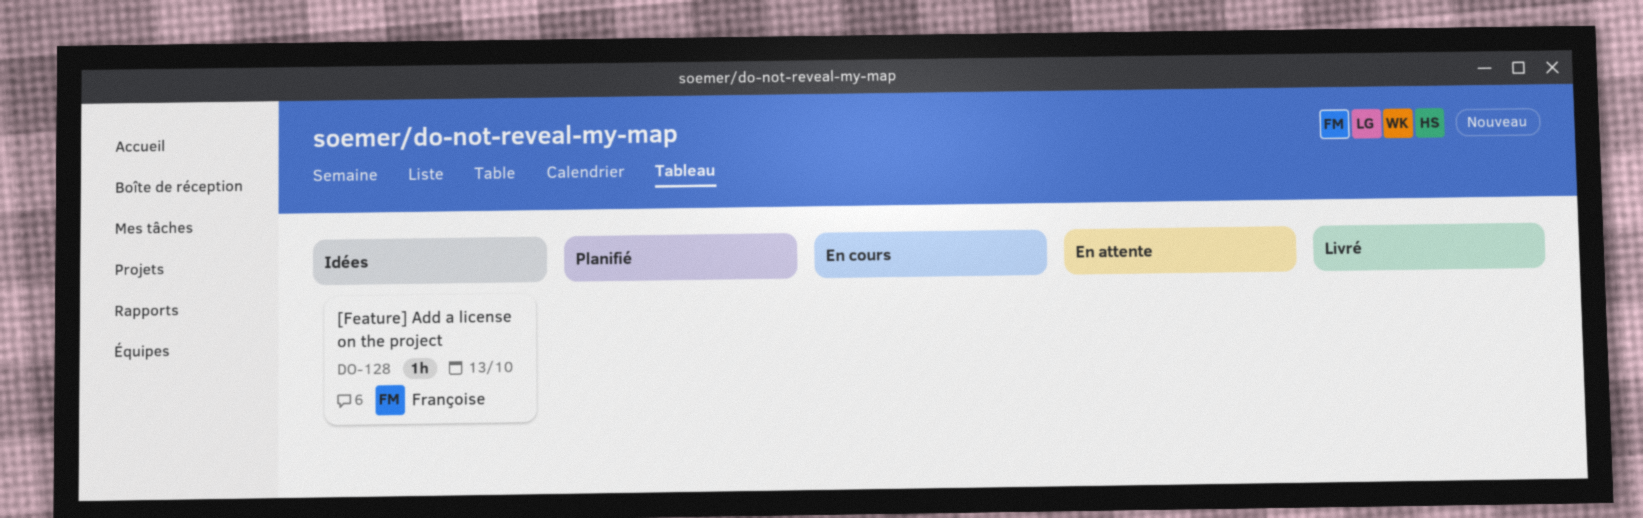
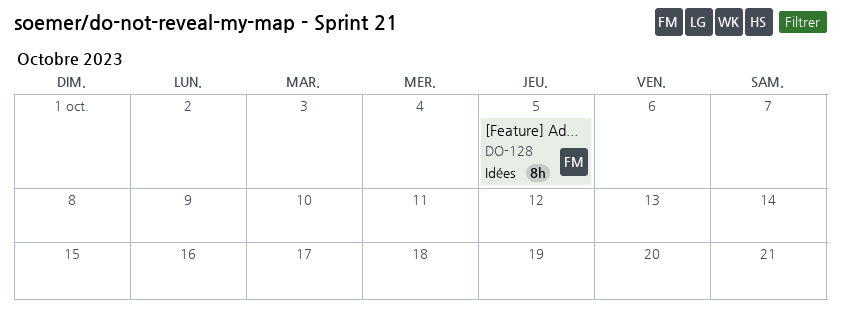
DO-128, estimate: 1h -> 8h
DO-128, due: Oct 13 -> Oct 5

